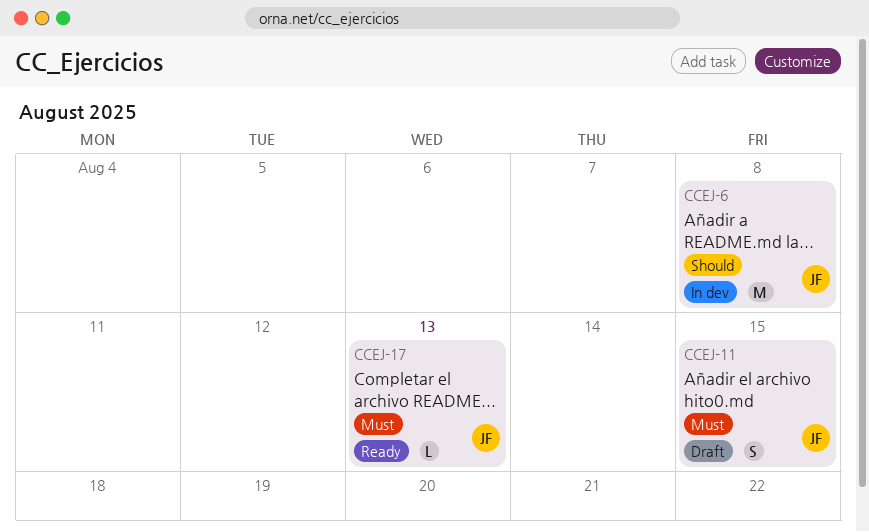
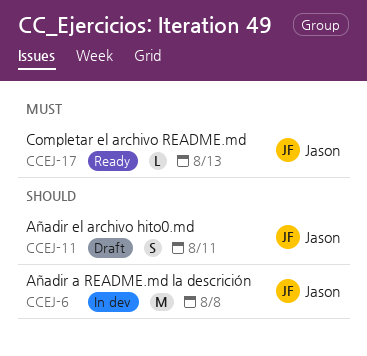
CCEJ-11, priority: Must -> Should
CCEJ-11, due: Aug 15 -> Aug 11

